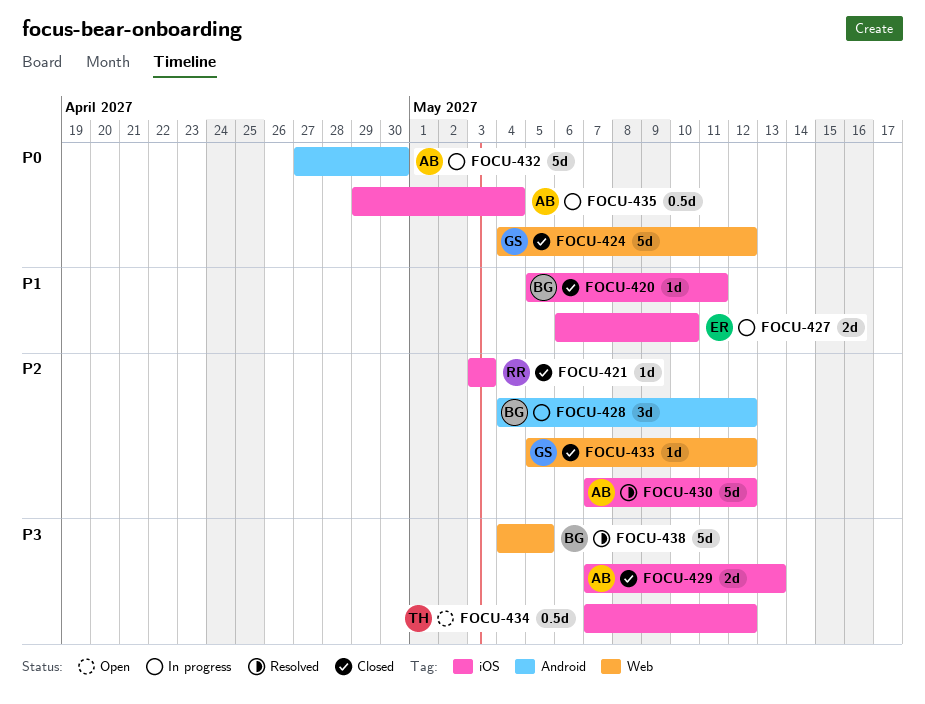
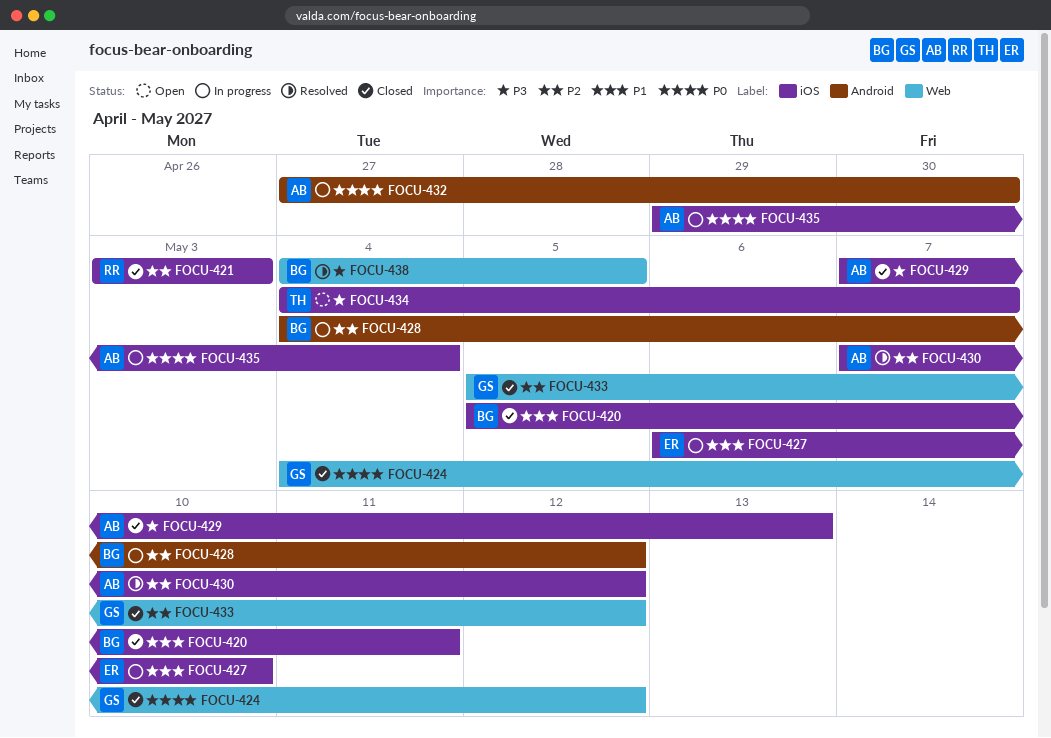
FOCU-434, start: May 7 -> May 4
FOCU-434, due: May 12 -> May 7

